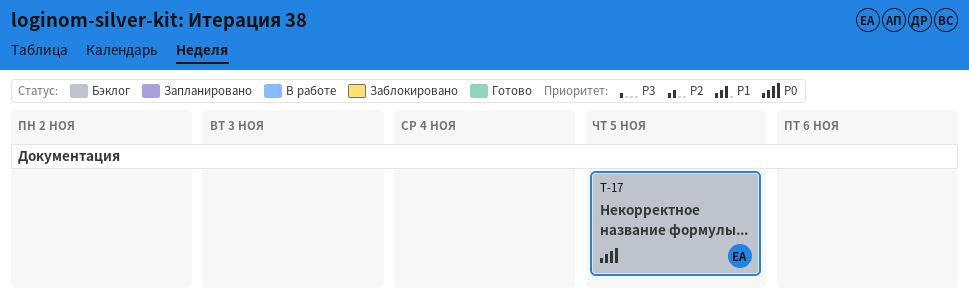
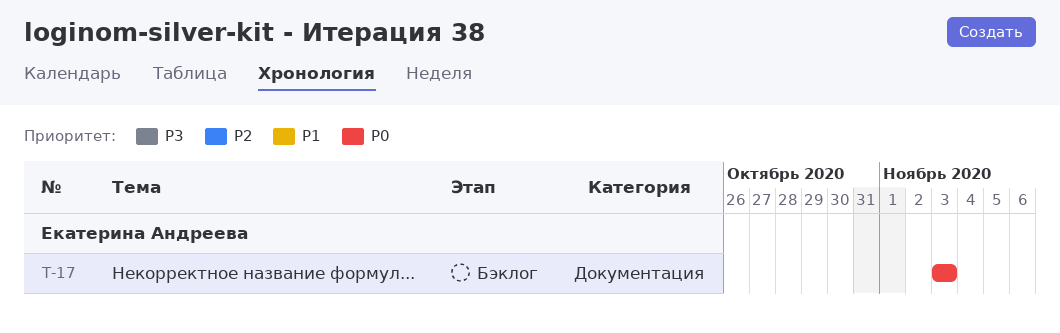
T-17, due: Nov 5 -> Nov 3

